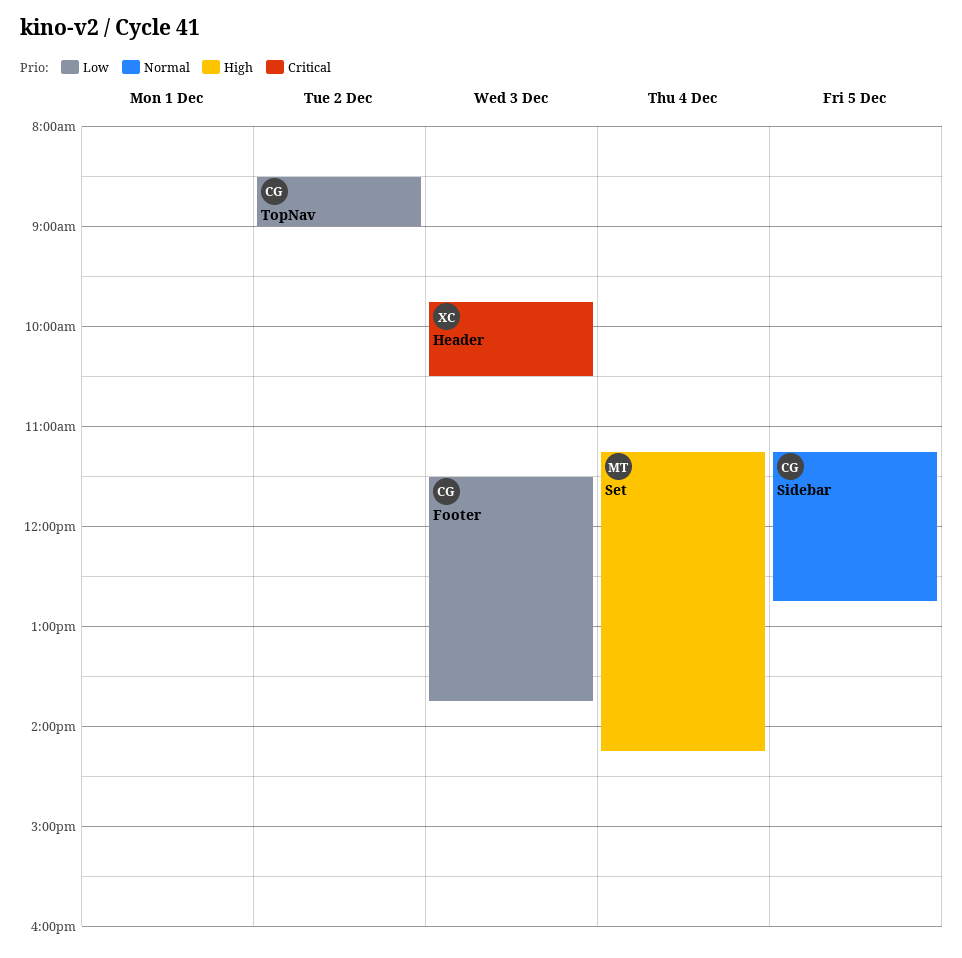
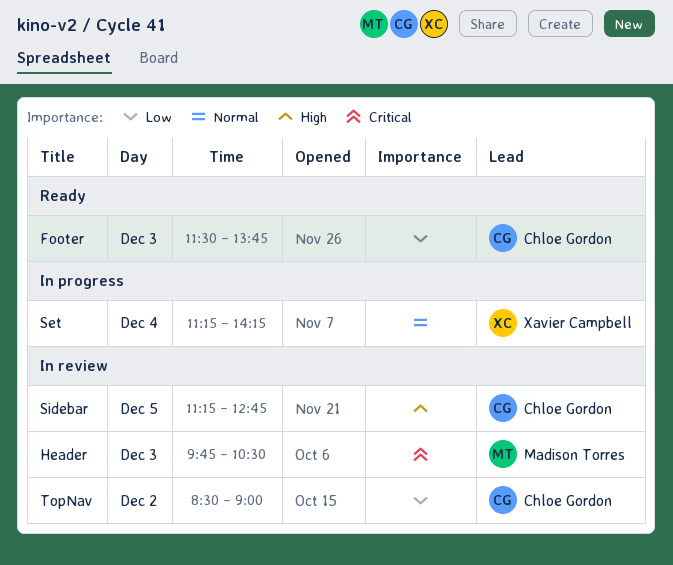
Header, owner: Xavier Campbell -> Madison Torres
Set, owner: Madison Torres -> Xavier Campbell
Set, priority: High -> Normal
Sidebar, priority: Normal -> High

